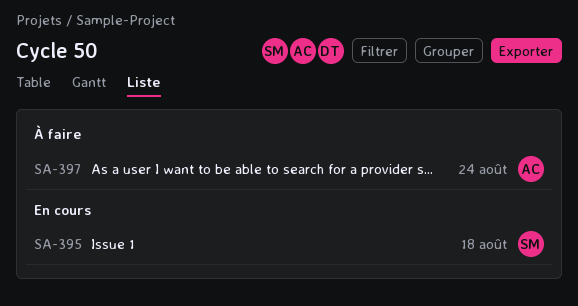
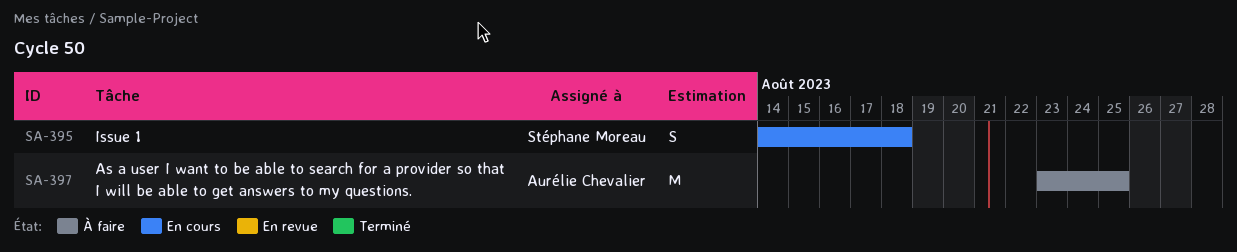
SA-397, due: Aug 24 -> Aug 25

